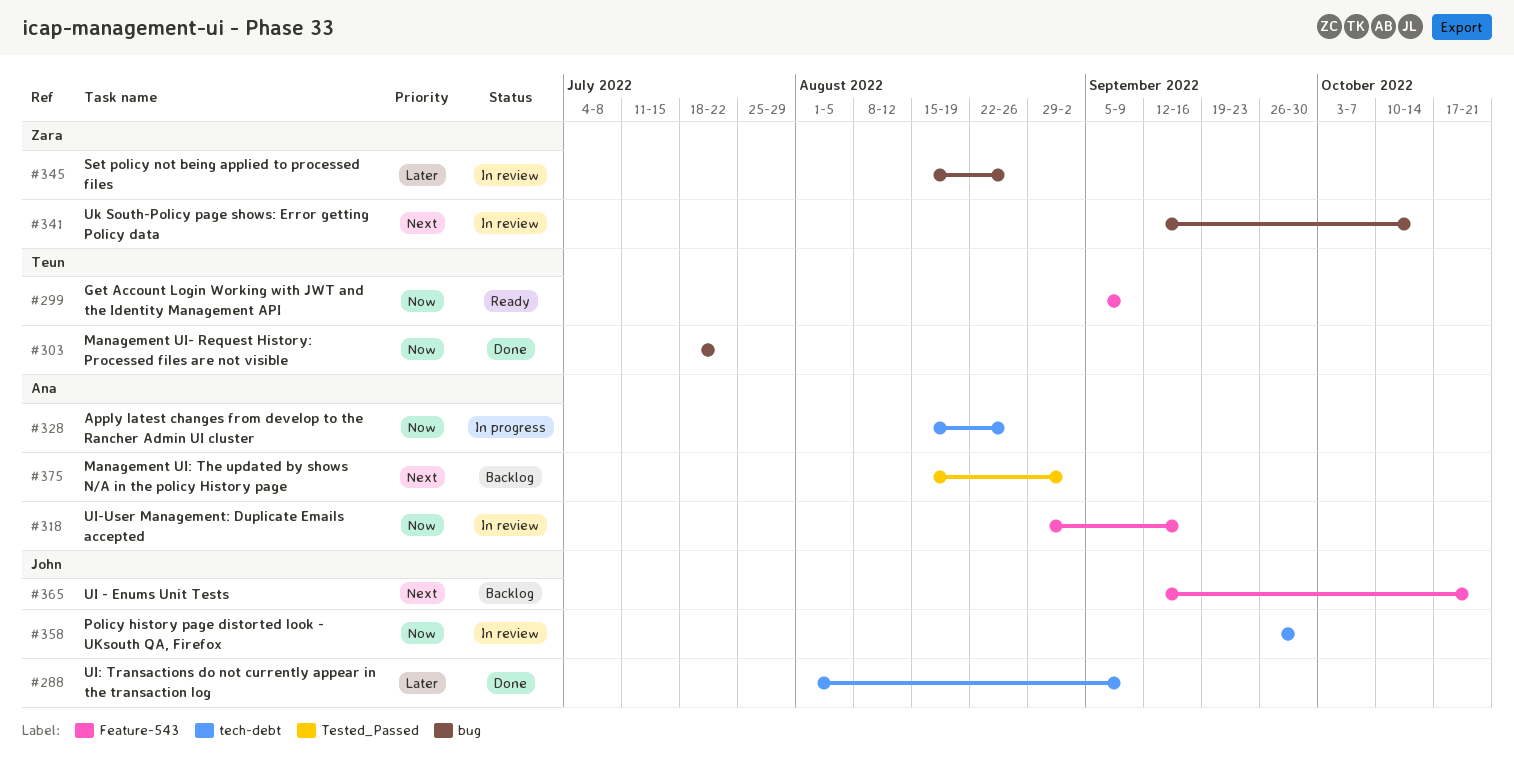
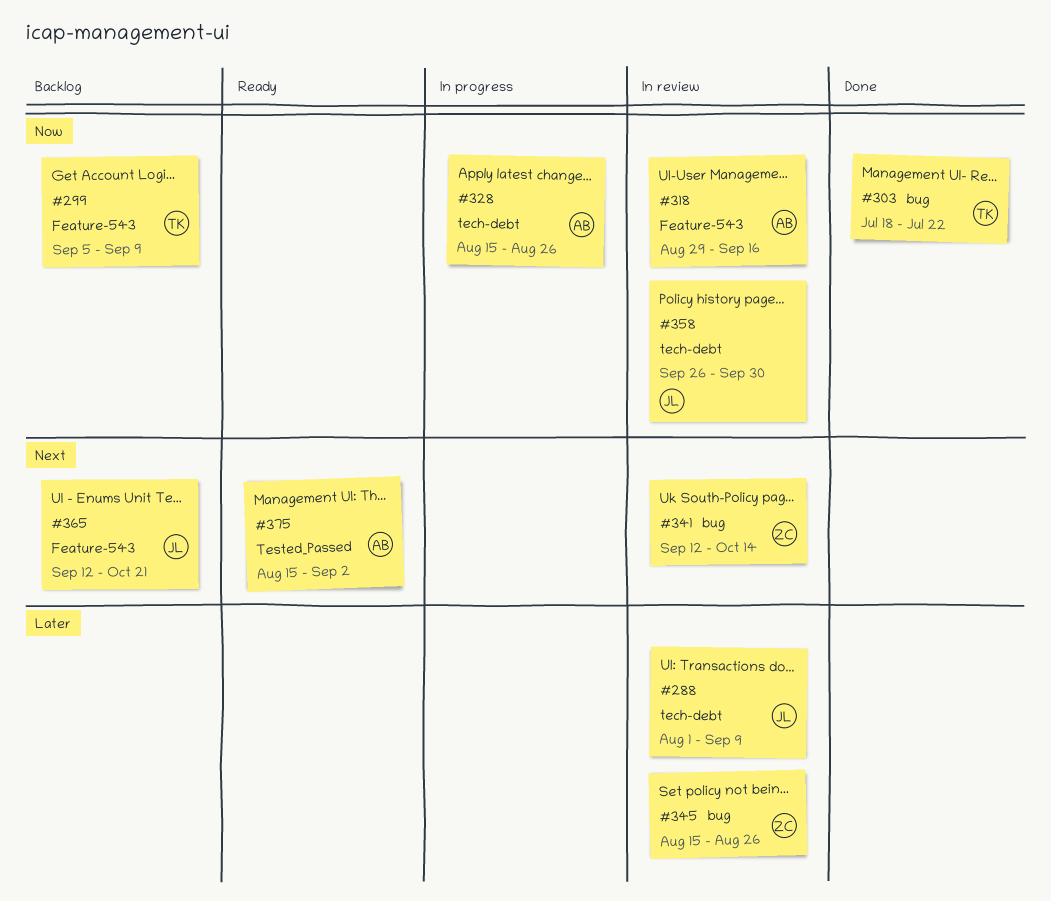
#288, status: Done -> In review
#299, status: Ready -> Backlog
#375, status: Backlog -> Ready

